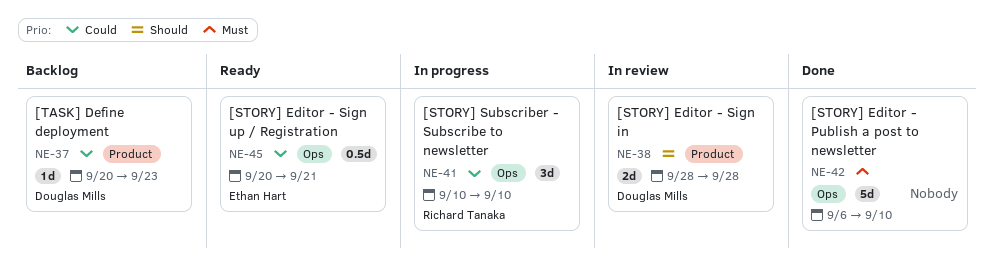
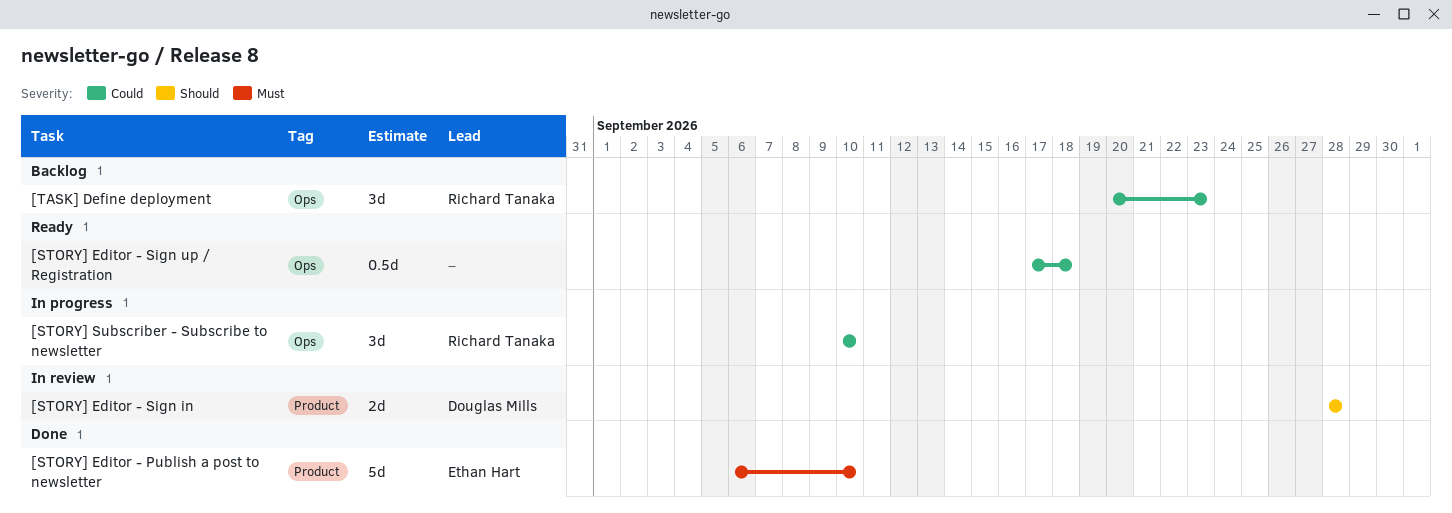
[STORY] Editor - Publish a post to newsletter, owner: none -> Ethan Hart
[STORY] Editor - Publish a post to newsletter, label: Ops -> Product
[STORY] Editor - Sign up / Registration, owner: Ethan Hart -> none
[STORY] Editor - Sign up / Registration, start: Sep 20 -> Sep 17
[STORY] Editor - Sign up / Registration, due: Sep 21 -> Sep 18
[TASK] Define deployment, owner: Douglas Mills -> Richard Tanaka
[TASK] Define deployment, label: Product -> Ops
[TASK] Define deployment, estimate: 1d -> 3d

